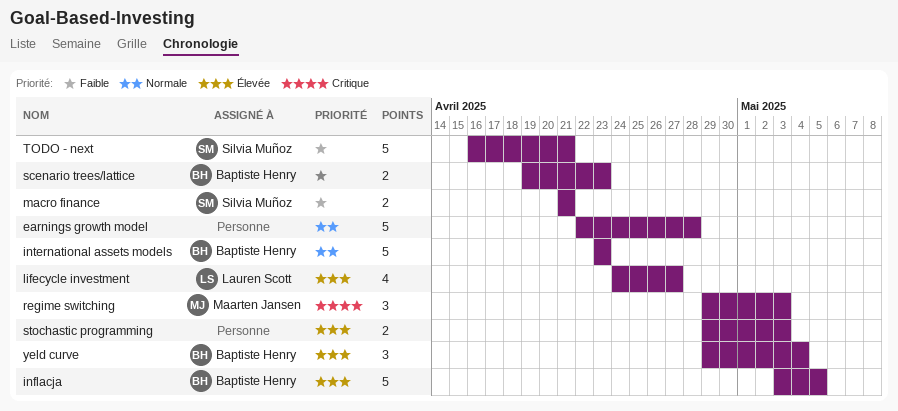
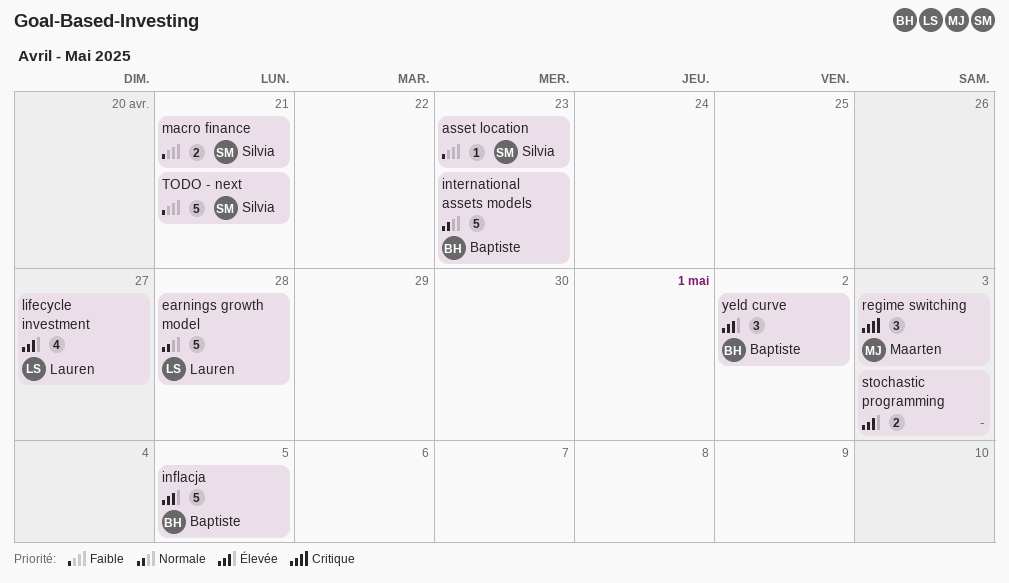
asset location: none -> present
earnings growth model, owner: none -> Lauren Scott
scenario trees/lattice: present -> none
yeld curve, due: May 4 -> May 2

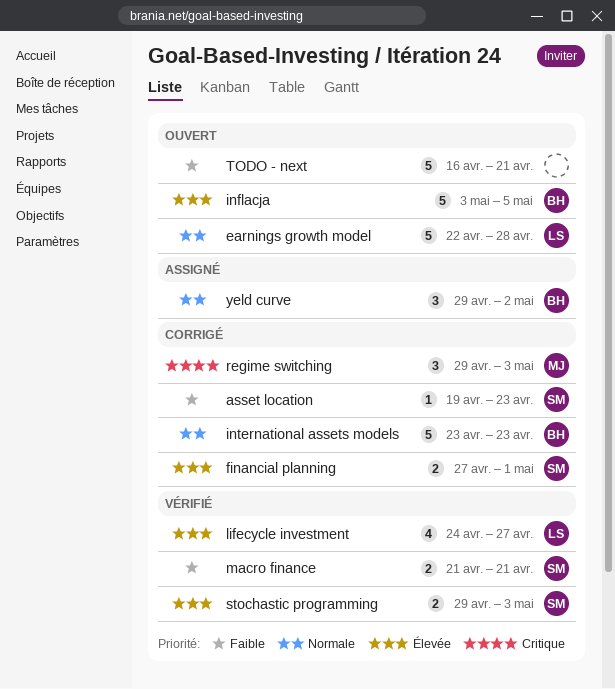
financial planning: none -> present
stochastic programming, owner: none -> Silvia
TODO - next, owner: Silvia -> none
yeld curve, priority: Élevée -> Normale

